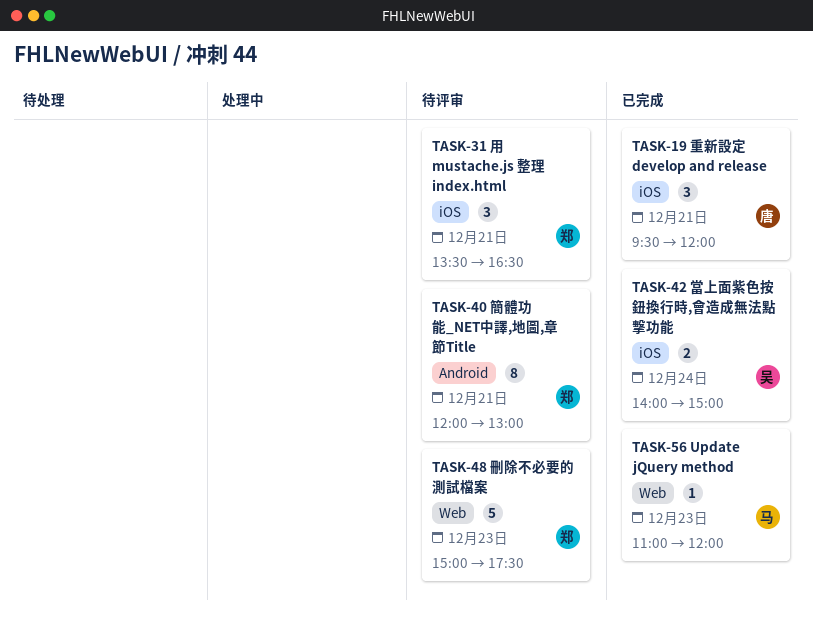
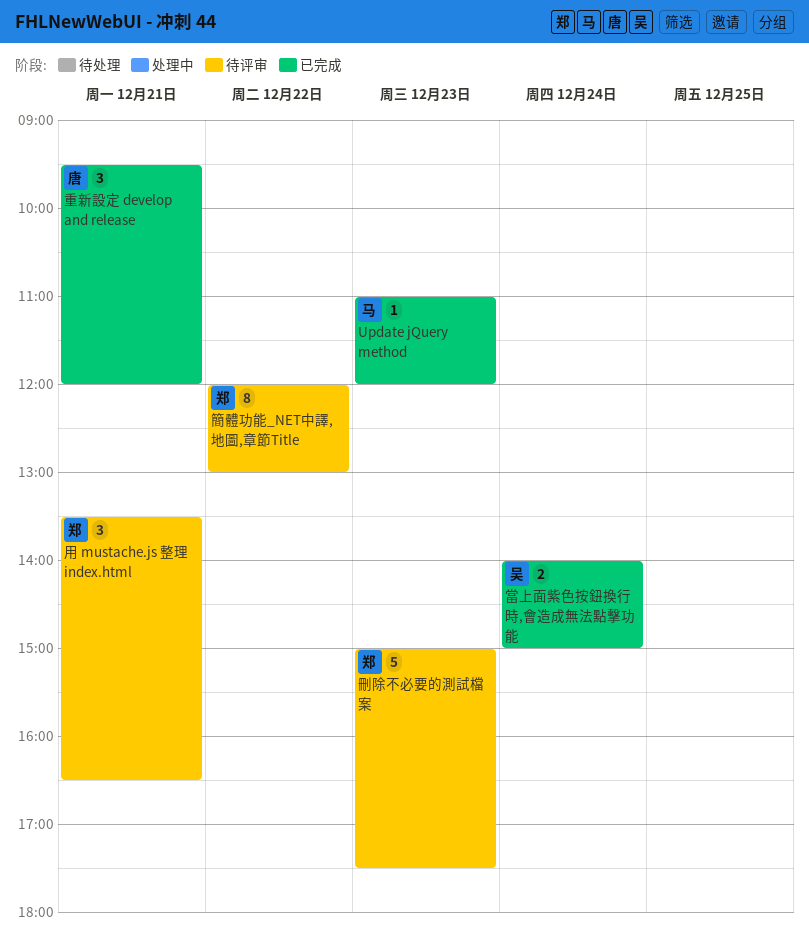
簡體功能_NET中譯,地圖,章節Title, day: Dec 21 -> Dec 22

